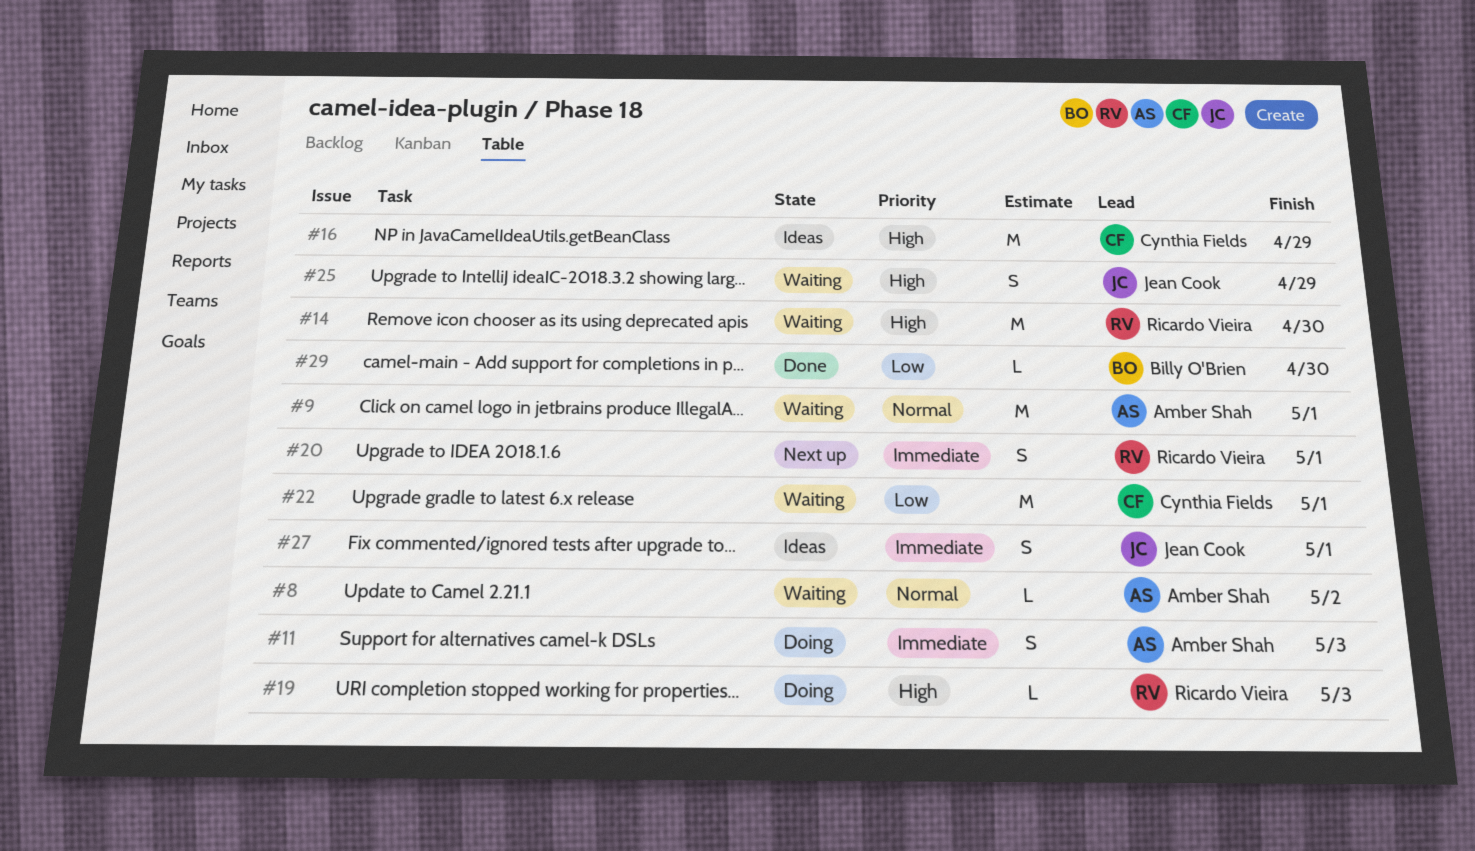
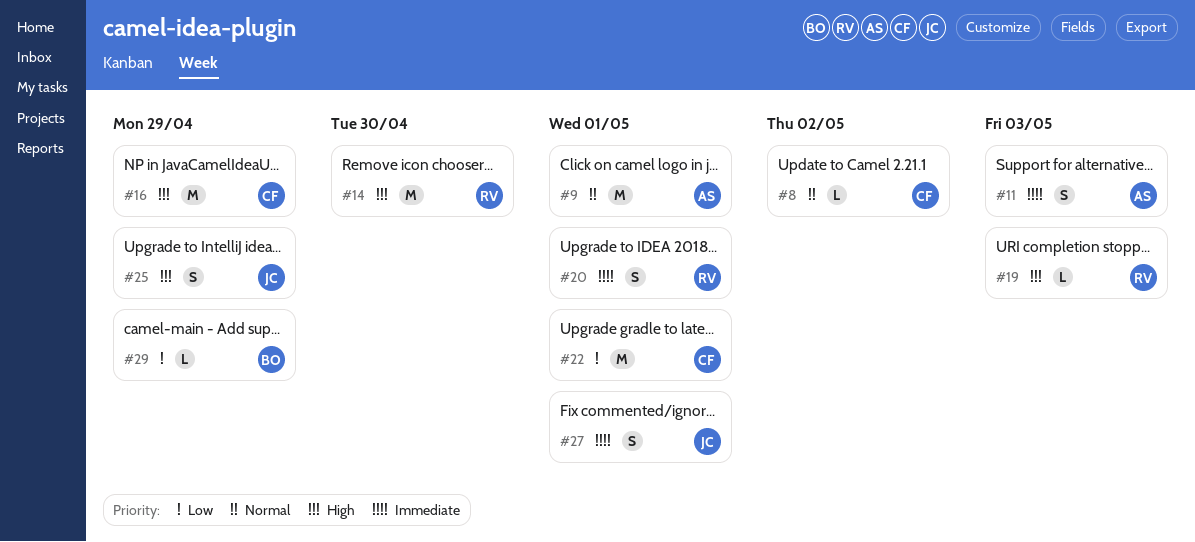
#8, owner: Amber Shah -> Cynthia Fields
#29, due: Apr 30 -> Apr 29

